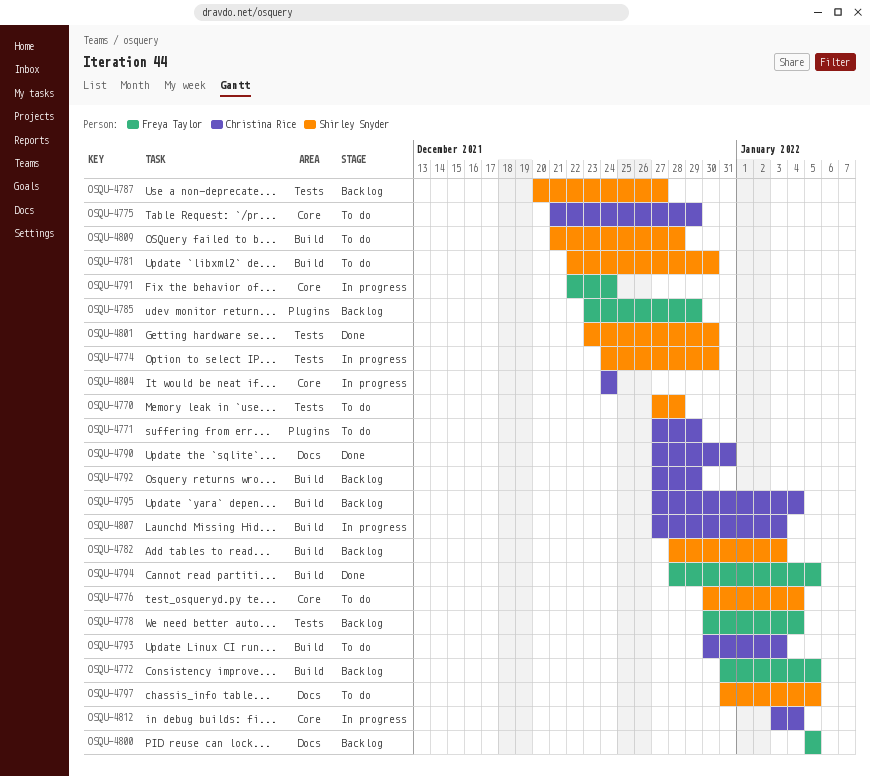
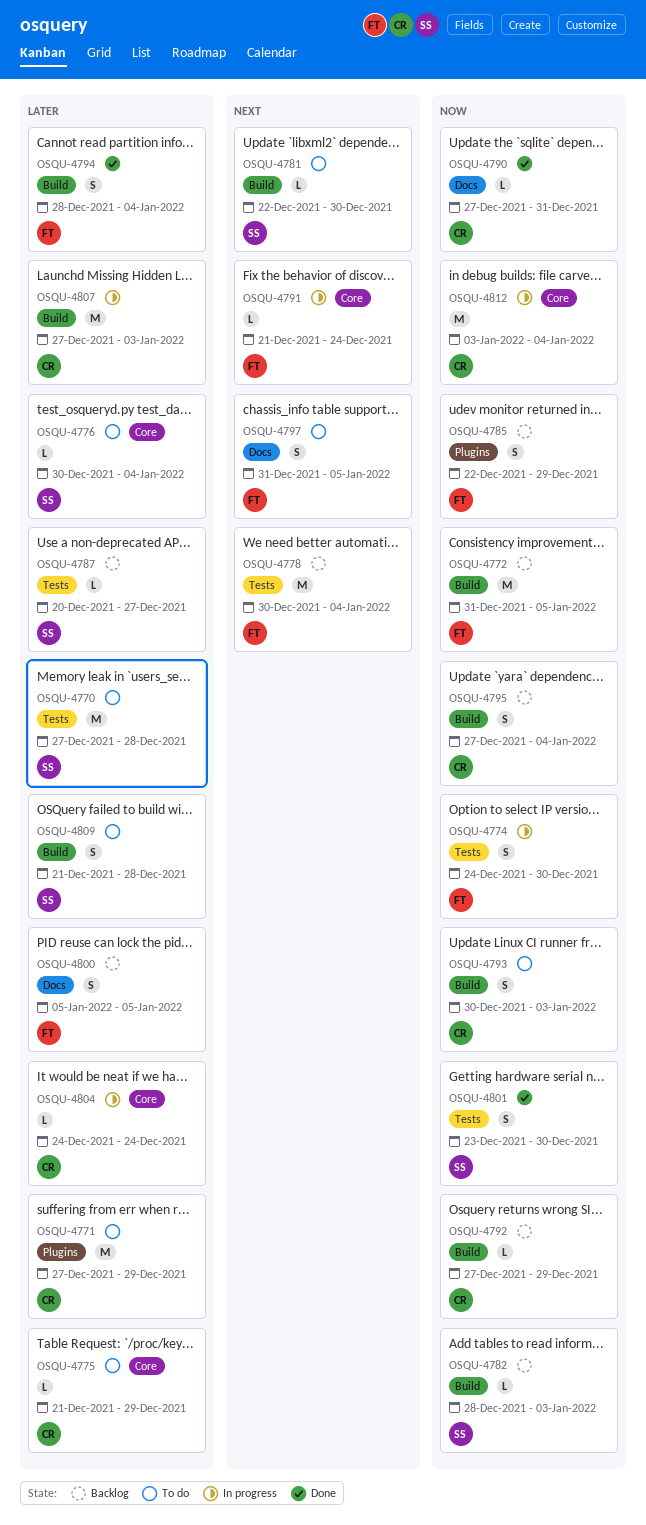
OSQU-4774, owner: Shirley Snyder -> Freya Taylor
OSQU-4785, start: Dec 23 -> Dec 22
OSQU-4791, start: Dec 22 -> Dec 21
OSQU-4794, due: Jan 5 -> Jan 4
OSQU-4797, owner: Shirley Snyder -> Freya Taylor

